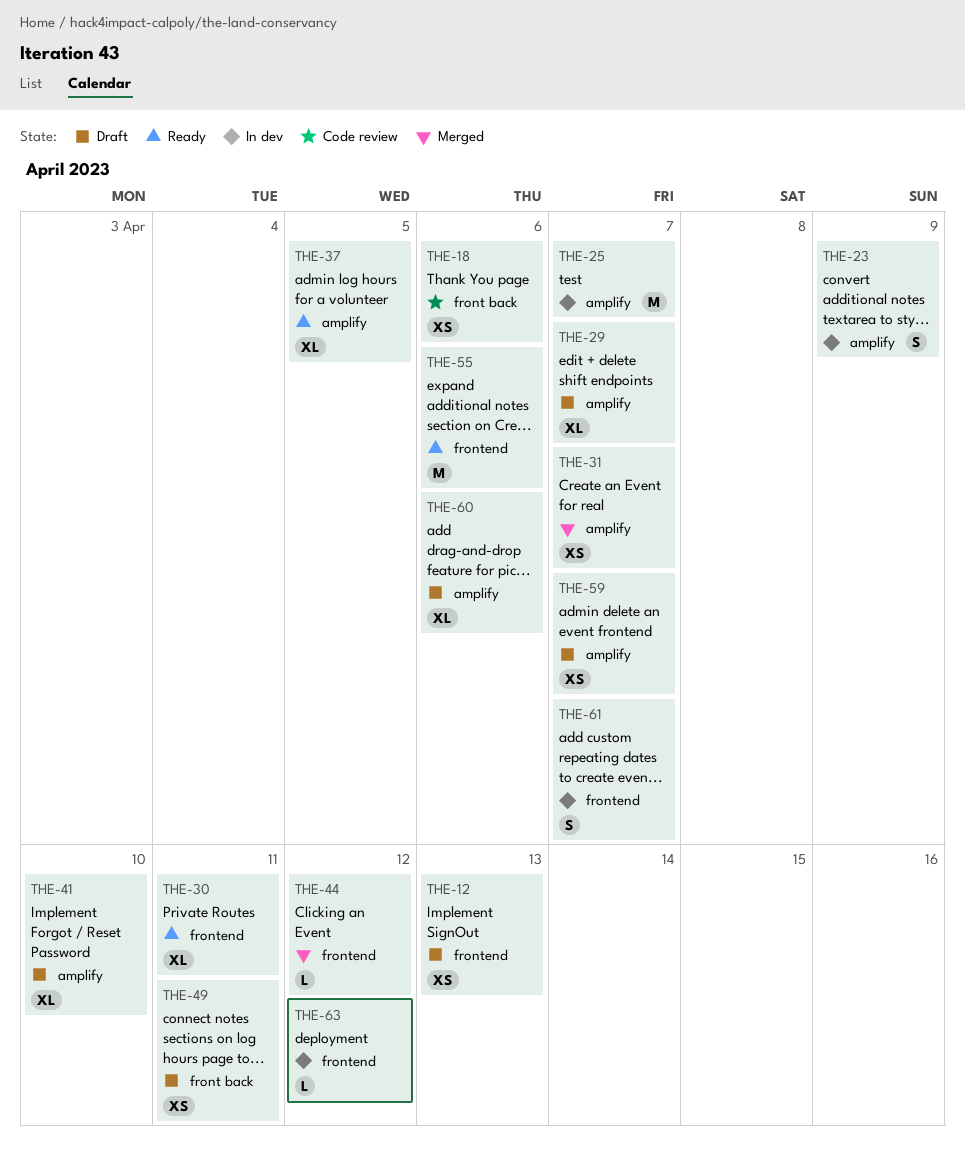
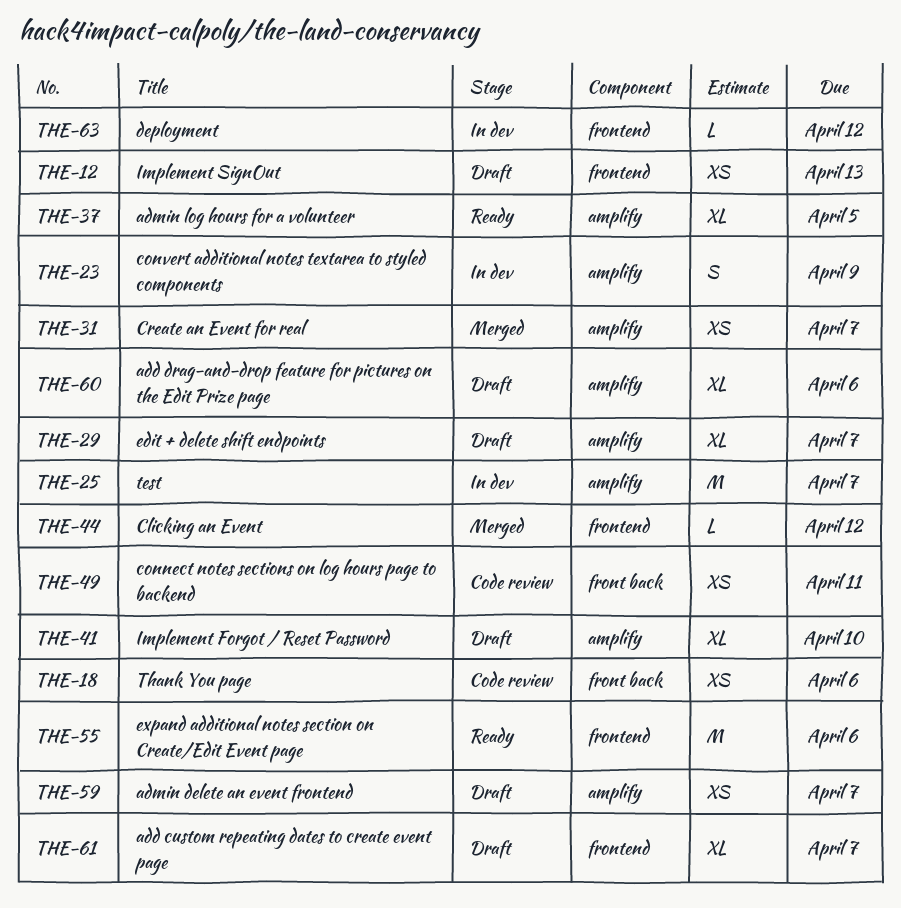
THE-30: present -> none
THE-49, status: Draft -> Code review
THE-61, status: In dev -> Draft
THE-61, estimate: S -> XL

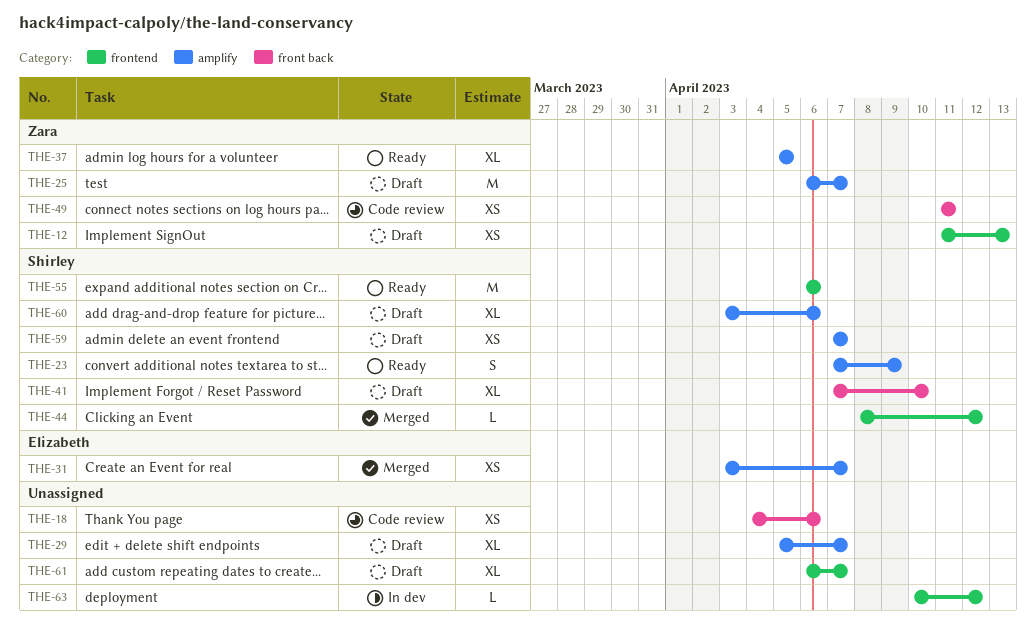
THE-23, status: In dev -> Ready
THE-25, status: In dev -> Draft
THE-41, label: amplify -> front back

